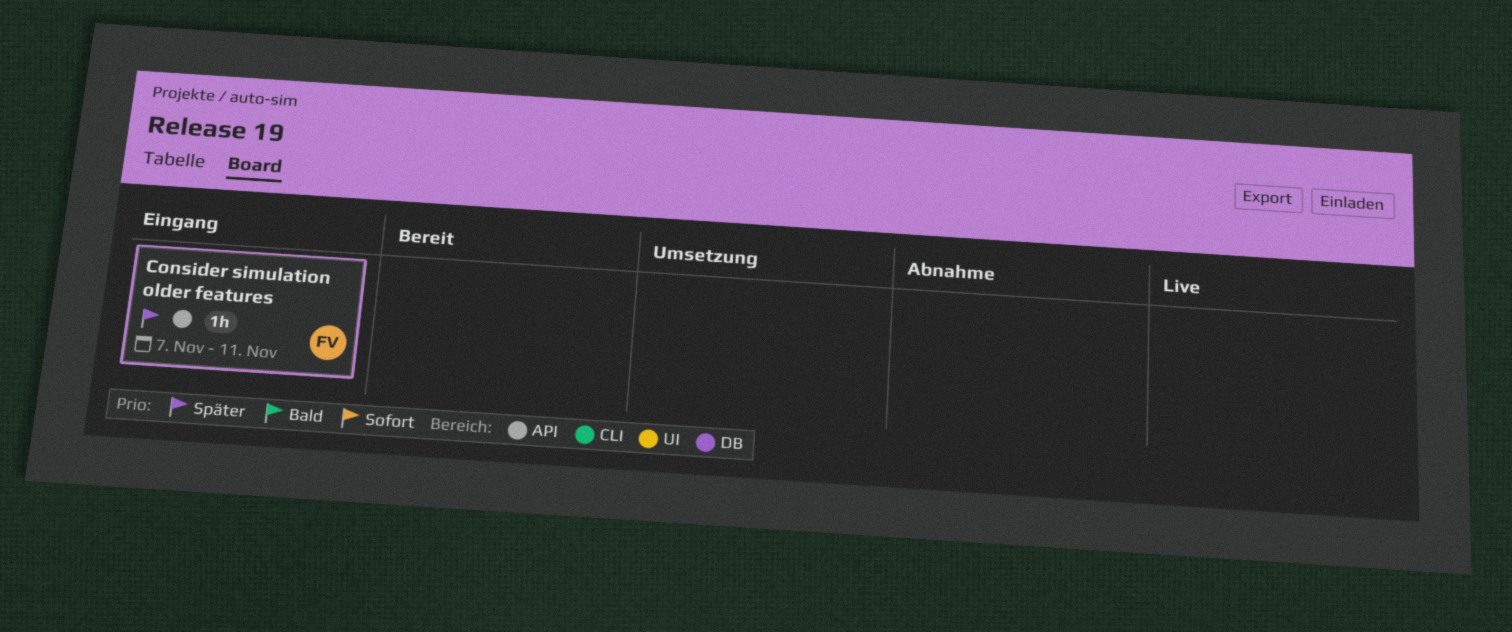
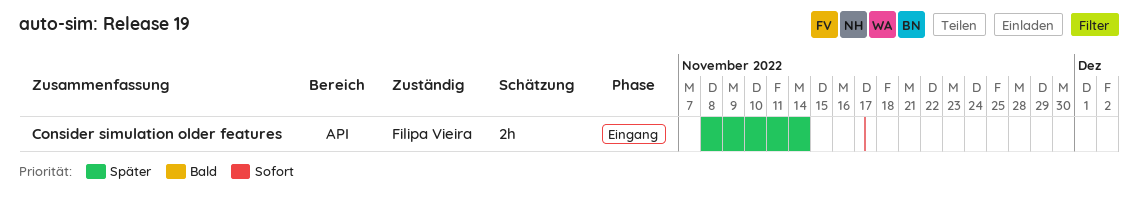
Consider simulation older features, estimate: 1h -> 2h
Consider simulation older features, start: Nov 7 -> Nov 8
Consider simulation older features, due: Nov 11 -> Nov 14

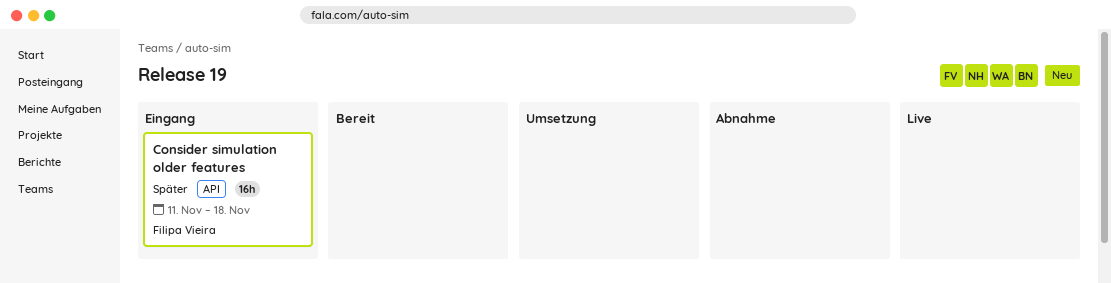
Consider simulation older features, estimate: 2h -> 16h
Consider simulation older features, start: Nov 8 -> Nov 11
Consider simulation older features, due: Nov 14 -> Nov 18

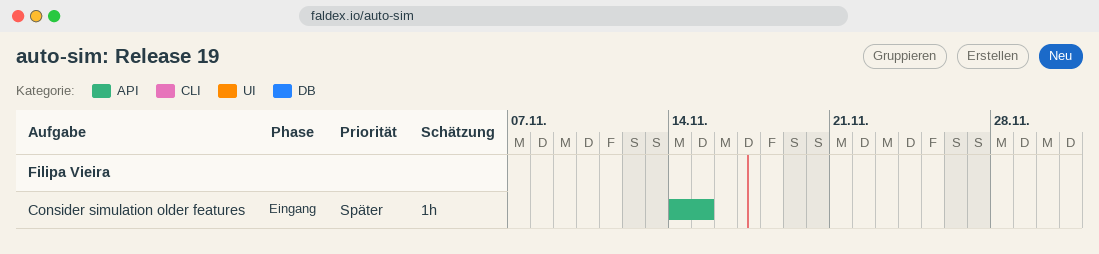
Consider simulation older features, estimate: 16h -> 1h
Consider simulation older features, start: Nov 11 -> Nov 14
Consider simulation older features, due: Nov 18 -> Nov 15

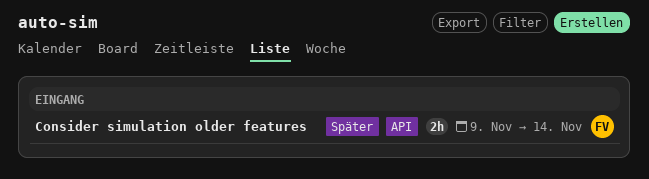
Consider simulation older features, estimate: 1h -> 2h
Consider simulation older features, start: Nov 14 -> Nov 9
Consider simulation older features, due: Nov 15 -> Nov 14

